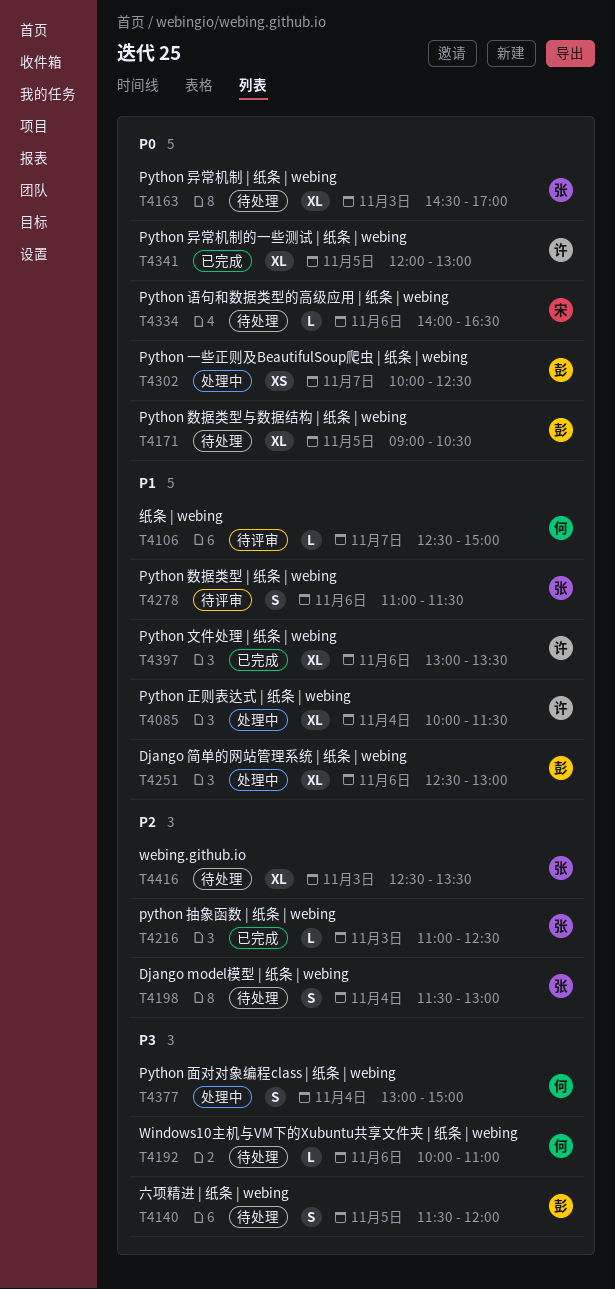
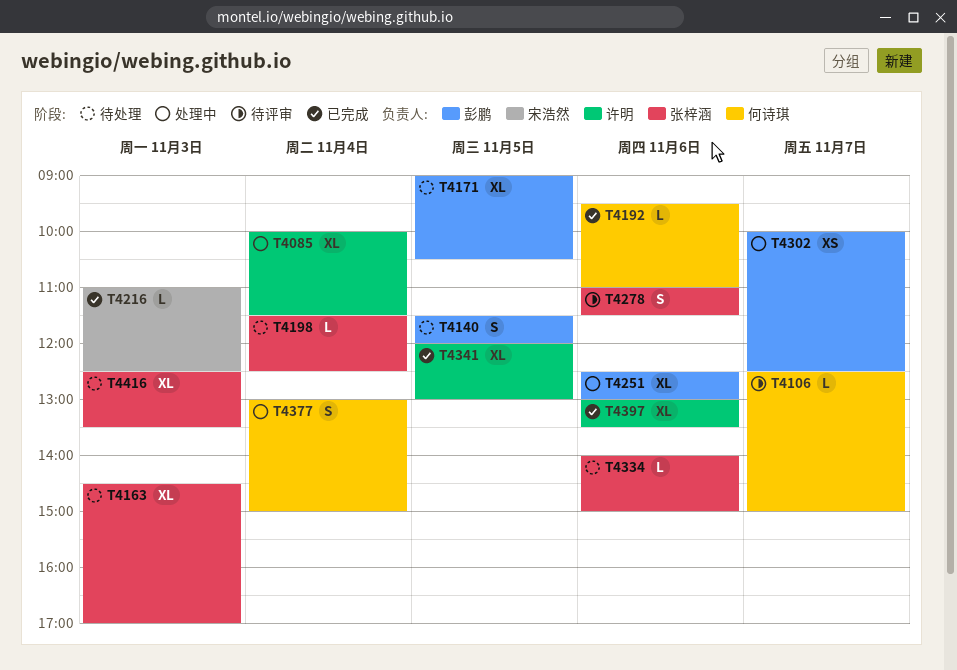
T4192, status: 待处理 -> 已完成
T4192, begins: 10:00 -> 09:30
T4198, estimate: S -> L
T4198, ends: 13:00 -> 12:30
T4216, owner: 张梓涵 -> 宋浩然
T4334, owner: 宋浩然 -> 张梓涵
T4334, ends: 16:30 -> 15:00

